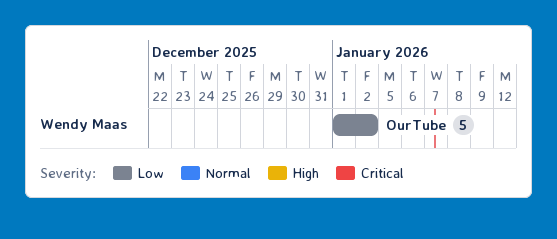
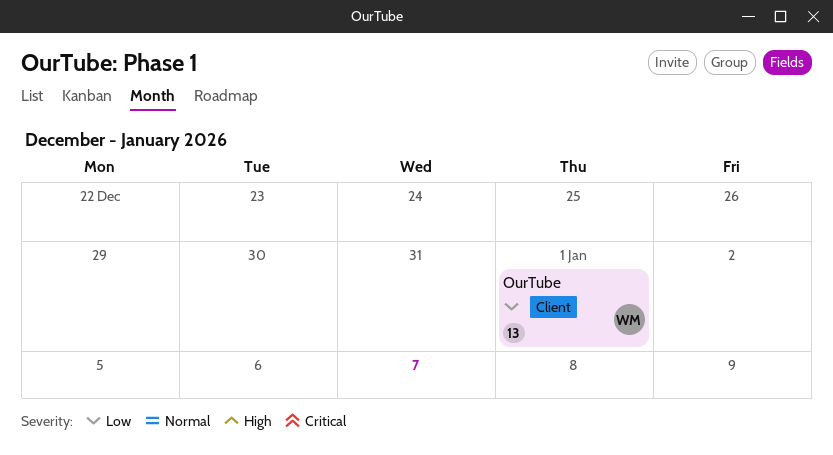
OurTube, estimate: 5 -> 13
OurTube, due: Jan 2 -> Jan 1

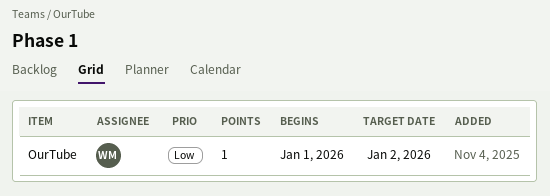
OurTube, estimate: 13 -> 1
OurTube, due: Jan 1 -> Jan 2

